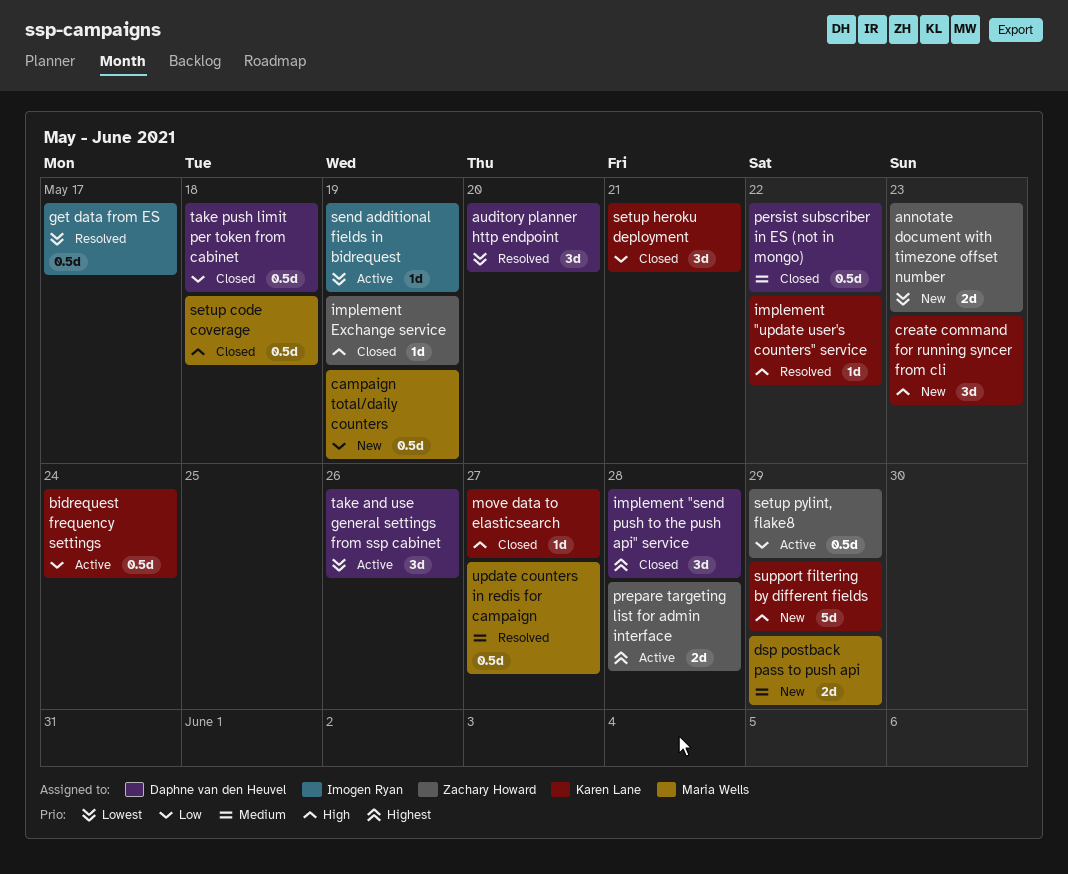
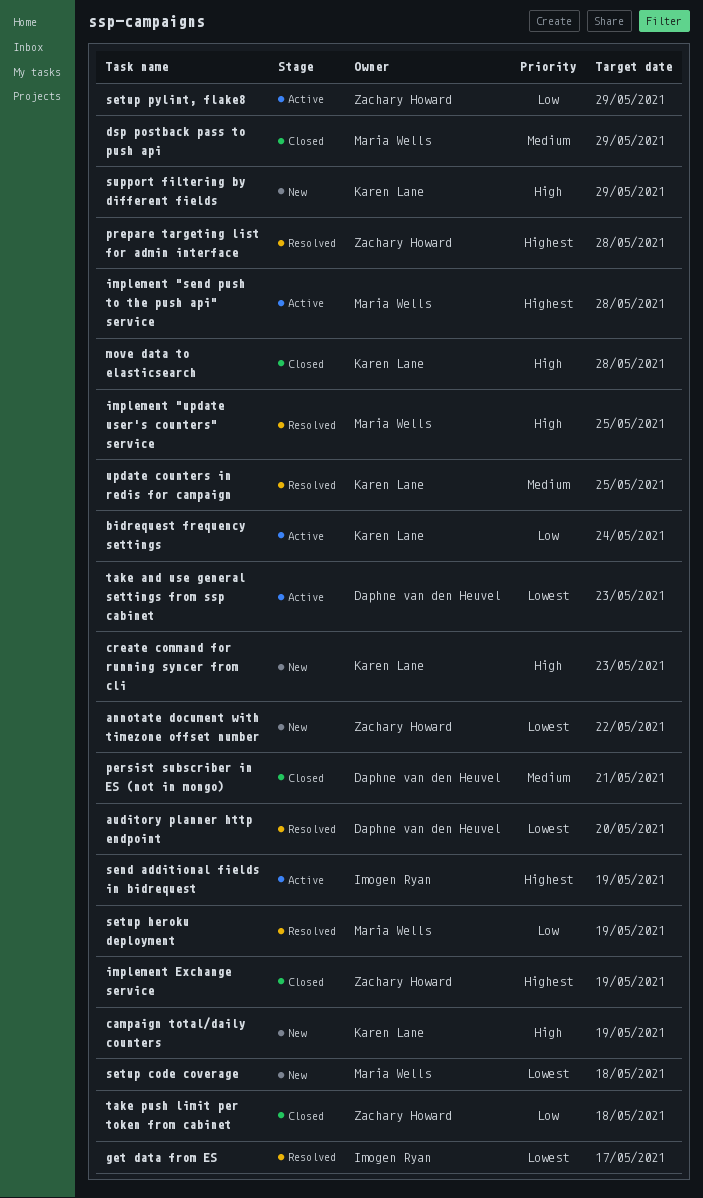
annotate document with timezone offset number, due: May 23 -> May 22
campaign total/daily counters, owner: Maria Wells -> Karen Lane
campaign total/daily counters, priority: Low -> High
dsp postback pass to push api, status: New -> Closed
implement "send push to the push api" service, status: Closed -> Active
implement "send push to the push api" service, owner: Daphne van den Heuvel -> Maria Wells
implement "update user's counters" service, owner: Karen Lane -> Maria Wells
implement "update user's counters" service, due: May 22 -> May 25
implement Exchange service, priority: High -> Highest
move data to elasticsearch, due: May 27 -> May 28
persist subscriber in ES (not in mongo), due: May 22 -> May 21
prepare targeting list for admin interface, status: Active -> Resolved
send additional fields in bidrequest, priority: Lowest -> Highest
setup code coverage, status: Closed -> New
setup code coverage, priority: High -> Lowest
setup heroku deployment, status: Closed -> Resolved
setup heroku deployment, owner: Karen Lane -> Maria Wells
setup heroku deployment, due: May 21 -> May 19
take and use general settings from ssp cabinet, due: May 26 -> May 23
take push limit per token from cabinet, owner: Daphne van den Heuvel -> Zachary Howard
update counters in redis for campaign, owner: Maria Wells -> Karen Lane
update counters in redis for campaign, due: May 27 -> May 25

